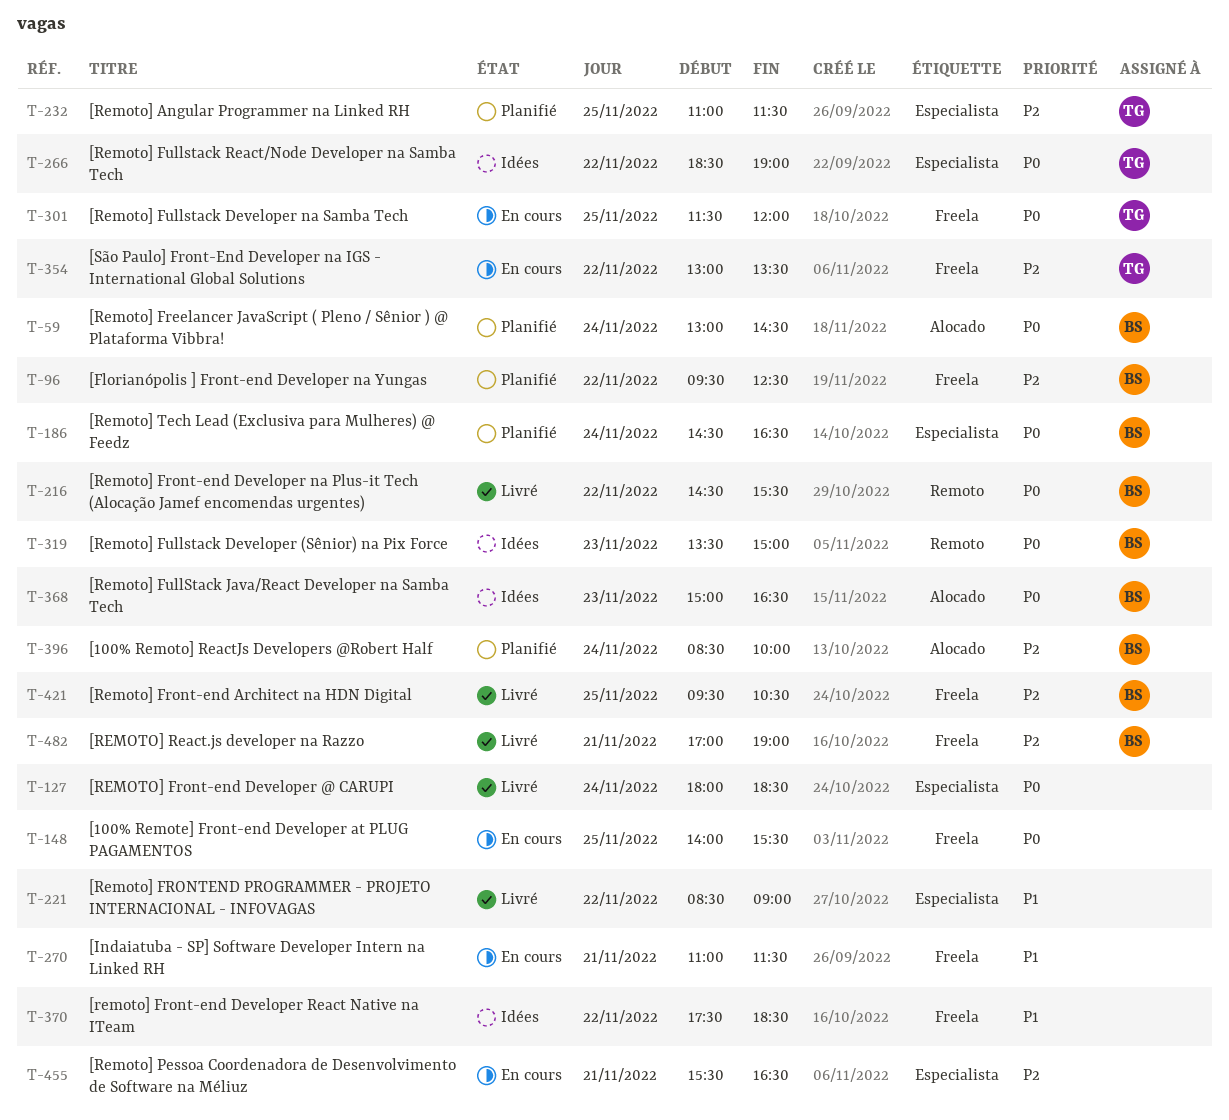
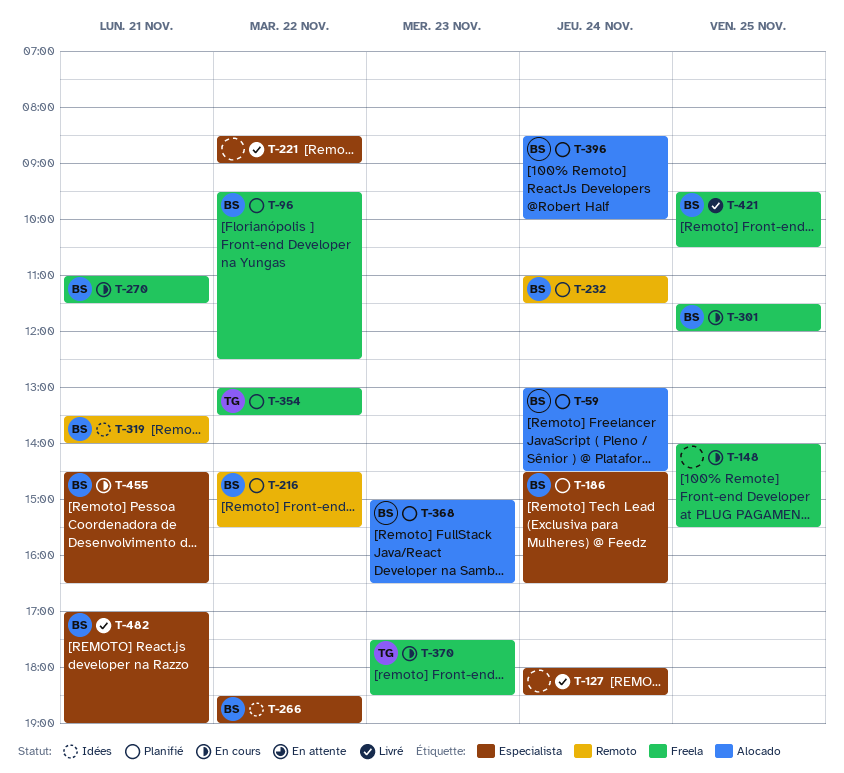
T-216, status: Livré -> Planifié
T-232, owner: TG -> BS
T-232, label: Especialista -> Remoto
T-232, day: Nov 25 -> Nov 24
T-266, owner: TG -> BS
T-270, owner: none -> BS
T-301, owner: TG -> BS
T-319, day: Nov 23 -> Nov 21
T-319, ends: 15:00 -> 14:00
T-354, status: En cours -> Planifié
T-368, status: Idées -> Planifié
T-370, status: Idées -> En cours
T-370, owner: none -> TG
T-370, day: Nov 22 -> Nov 23
T-455, owner: none -> BS
T-455, begins: 15:30 -> 14:30
T-482, label: Freela -> Especialista

